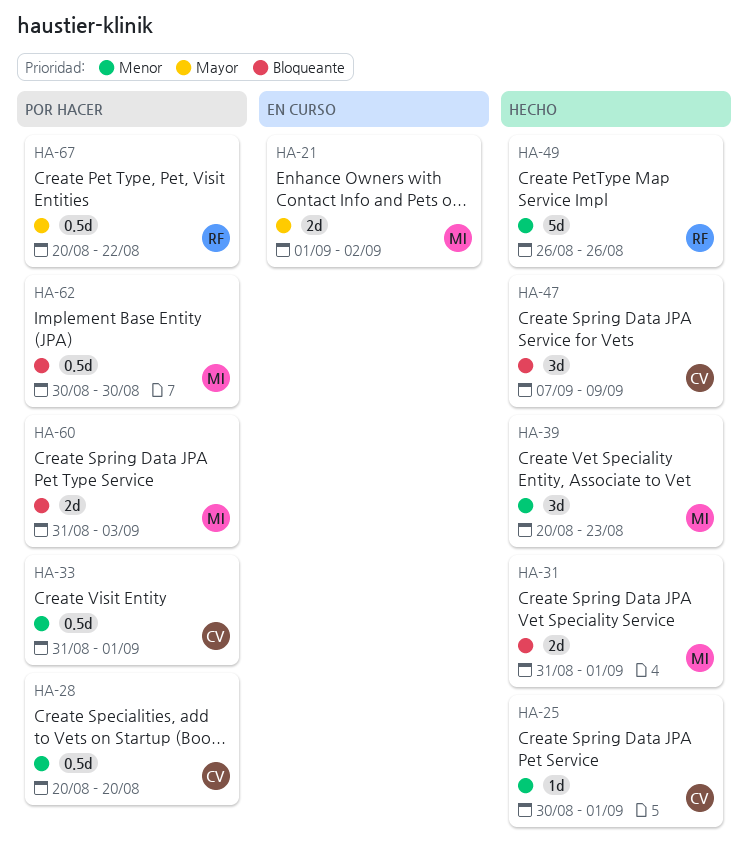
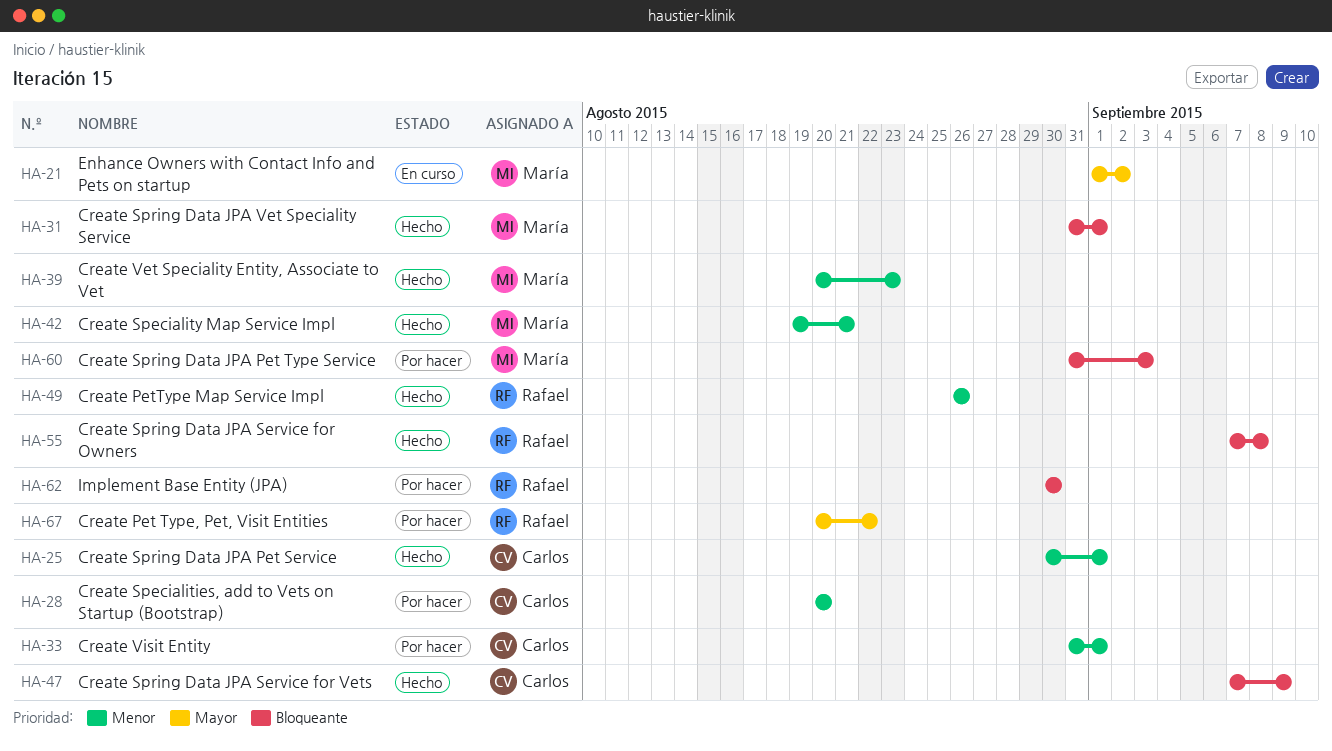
HA-42: none -> present
HA-55: none -> present
HA-62, owner: María -> Rafael

